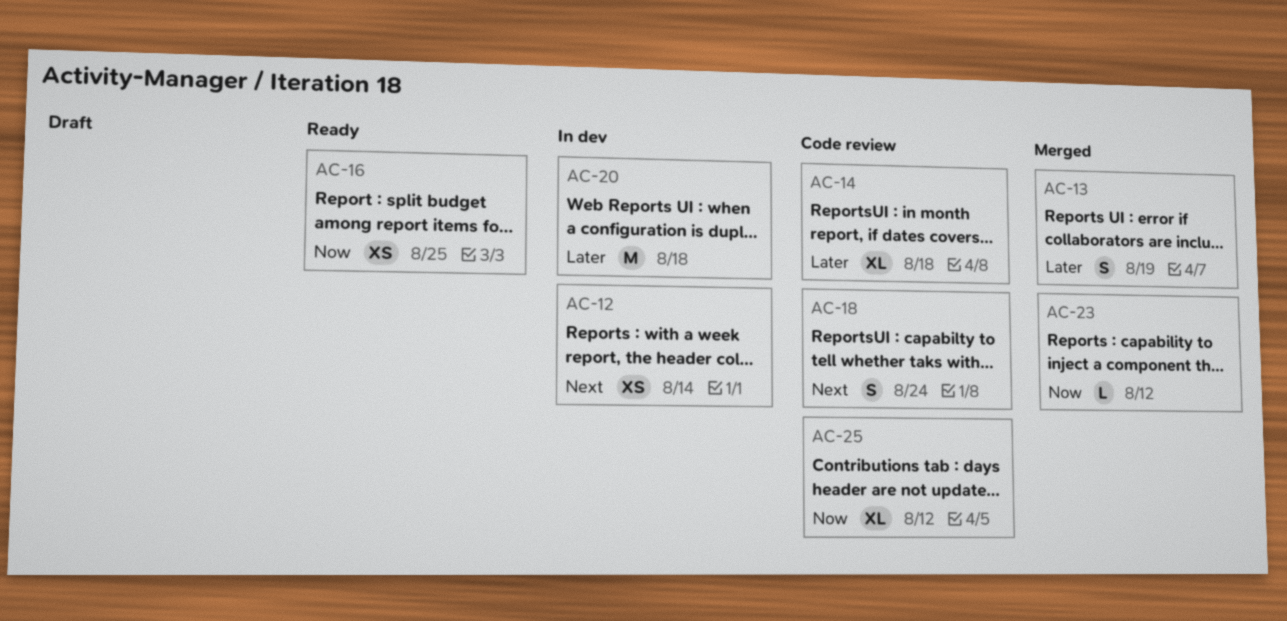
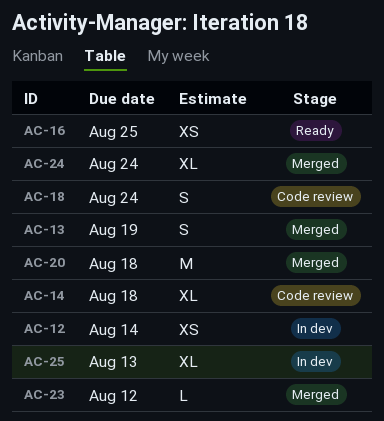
AC-20, status: In dev -> Merged
AC-24: none -> present
AC-25, status: Code review -> In dev
AC-25, due: Aug 12 -> Aug 13

